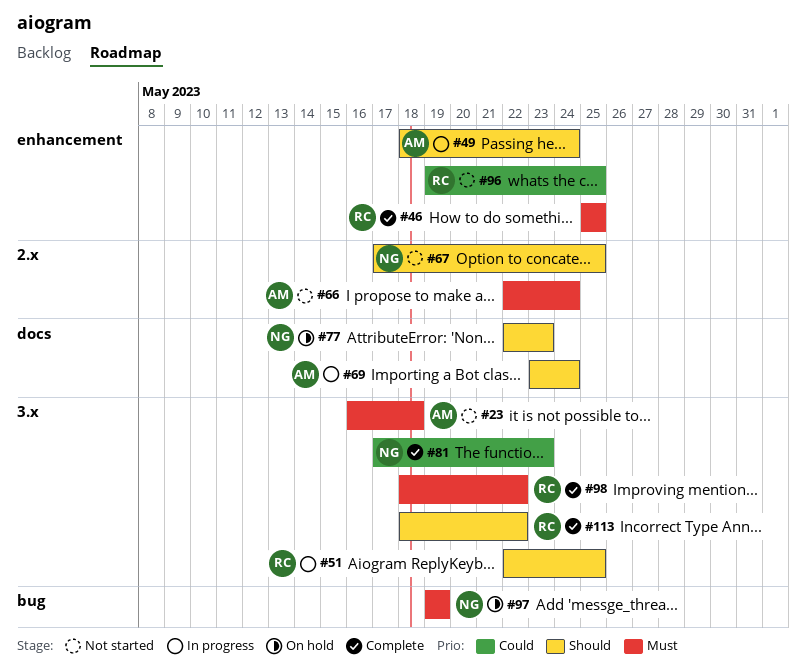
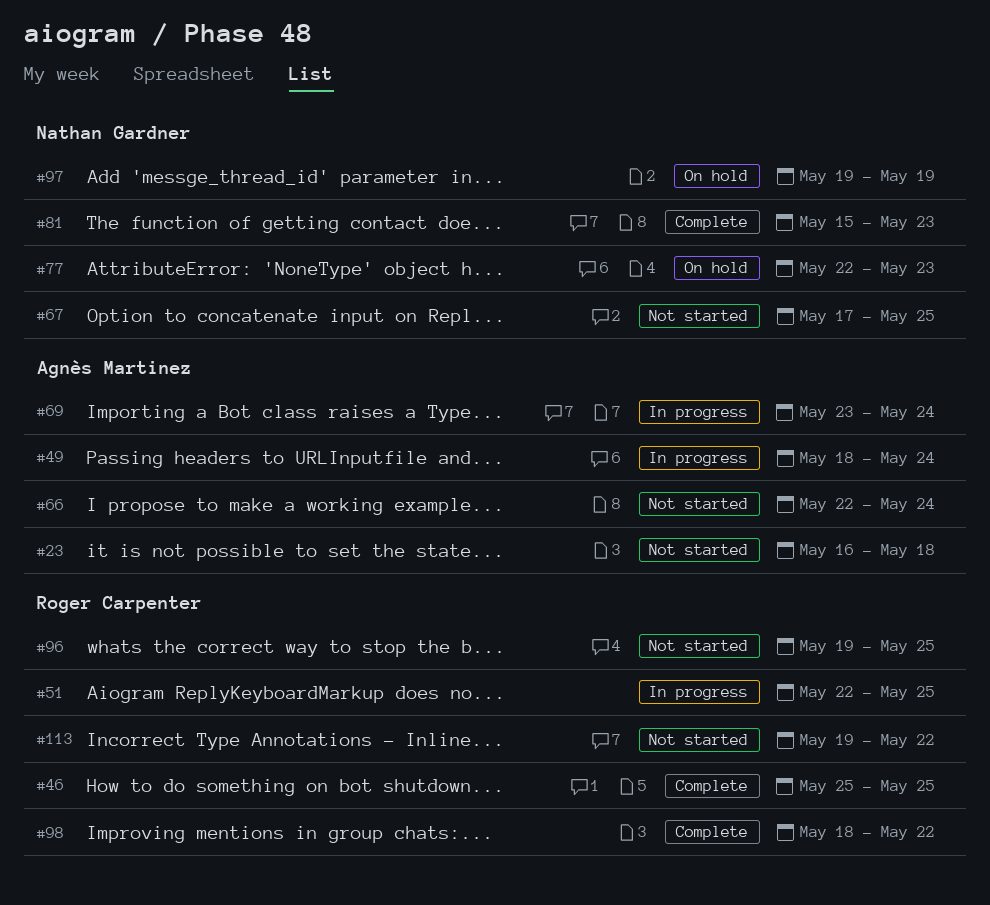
#81, start: May 17 -> May 15
#113, status: Complete -> Not started
#113, start: May 18 -> May 19

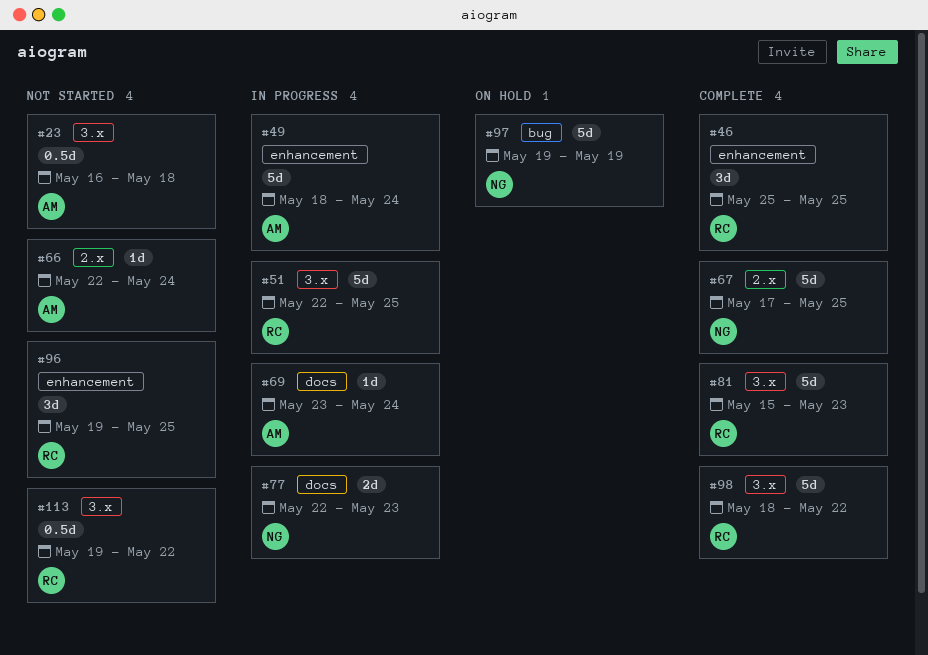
#67, status: Not started -> Complete
#77, status: On hold -> In progress
#81, owner: Nathan Gardner -> Roger Carpenter

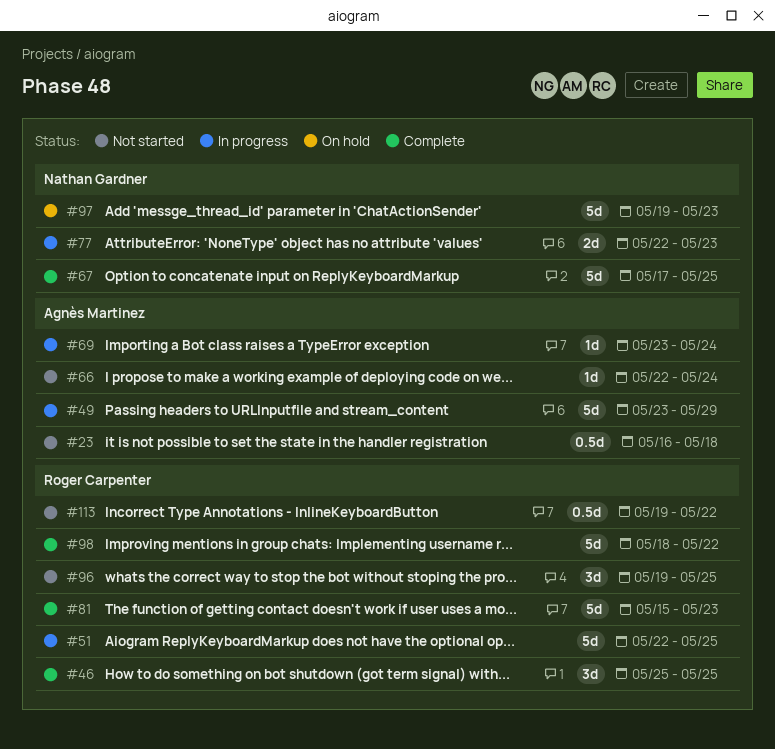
#49, start: May 18 -> May 23
#49, due: May 24 -> May 29
#97, due: May 19 -> May 23

